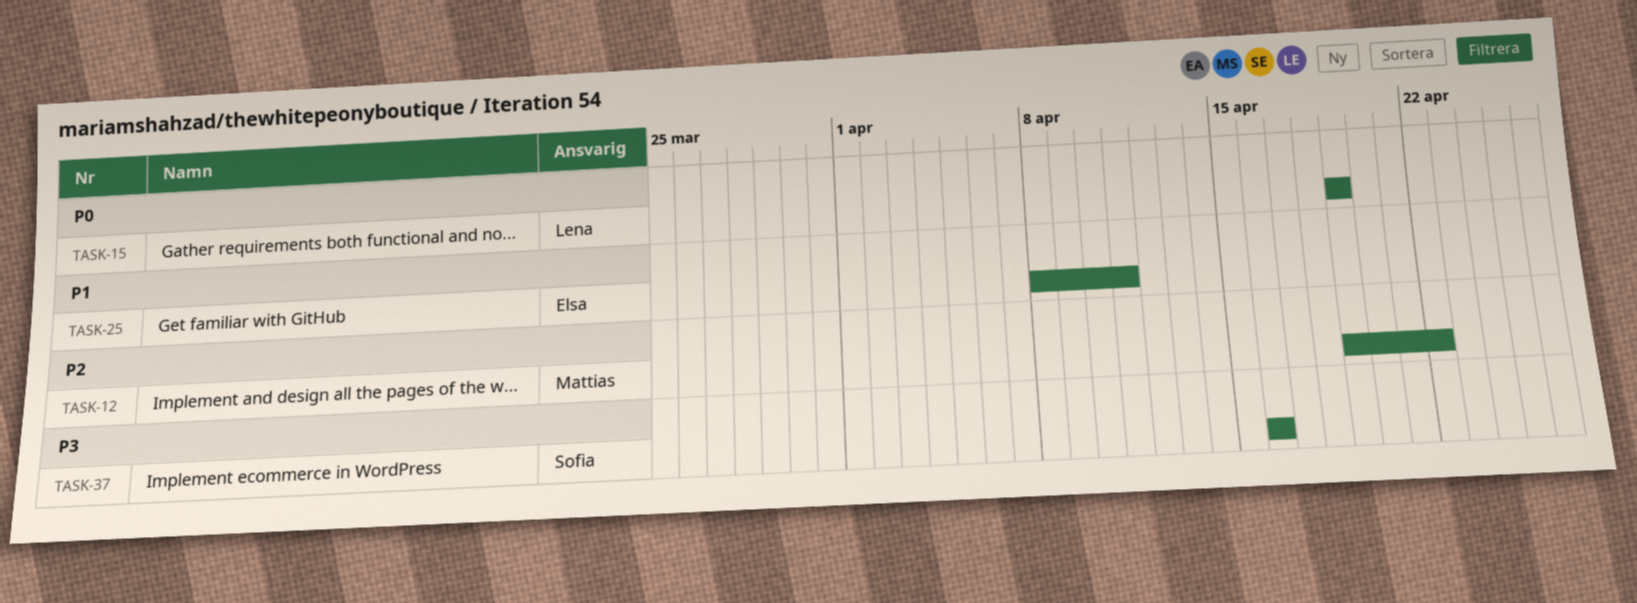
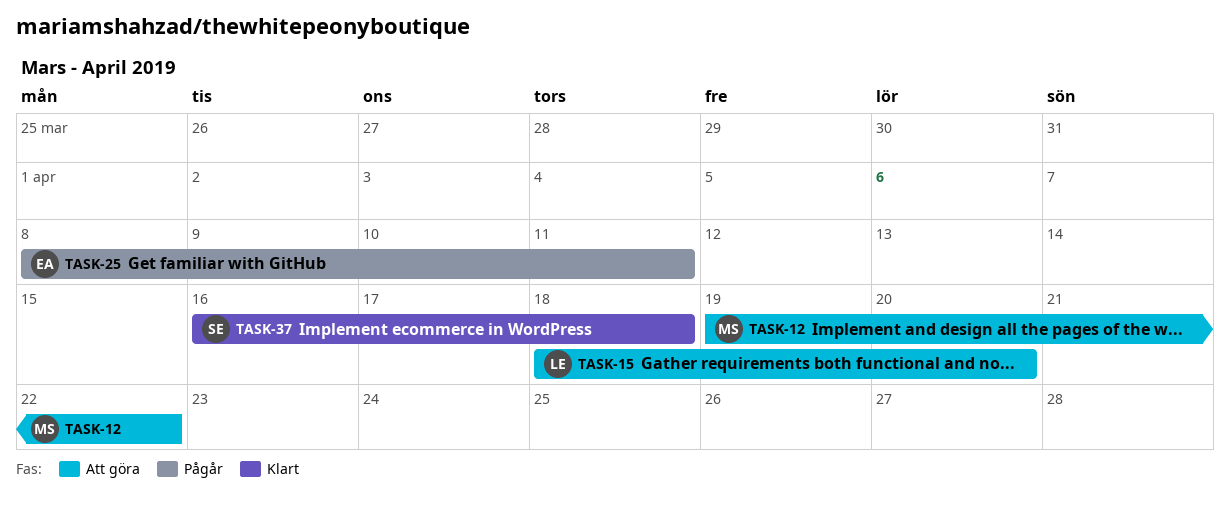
TASK-15, start: Apr 19 -> Apr 18
TASK-15, due: Apr 19 -> Apr 20
TASK-37, due: Apr 16 -> Apr 18

